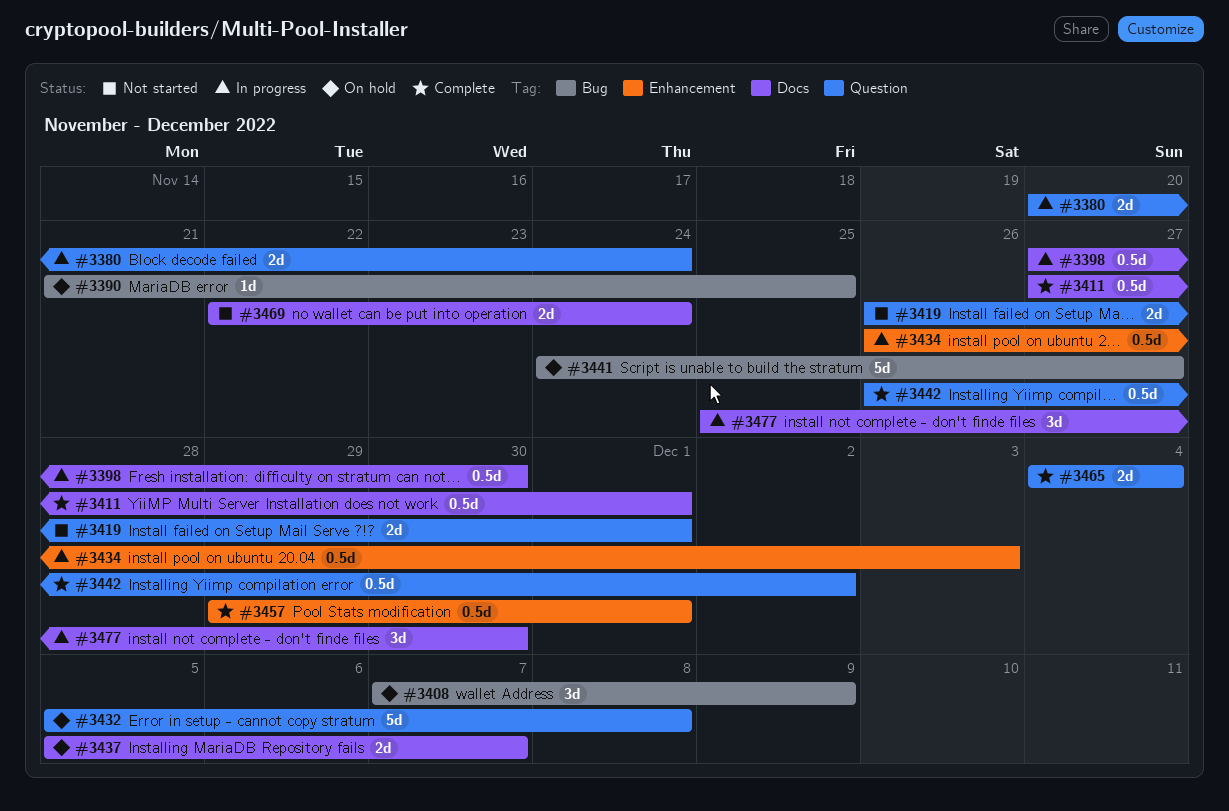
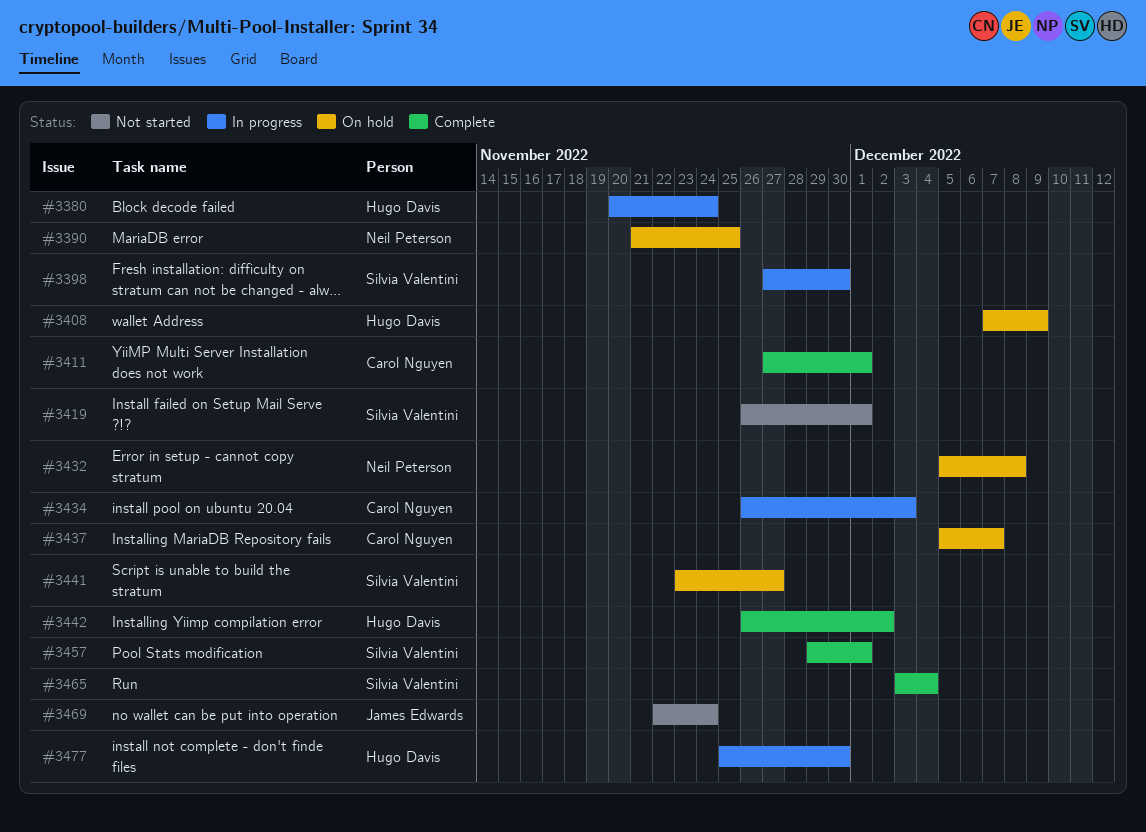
#3441, start: Nov 24 -> Nov 23
#3465, start: Dec 4 -> Dec 3

